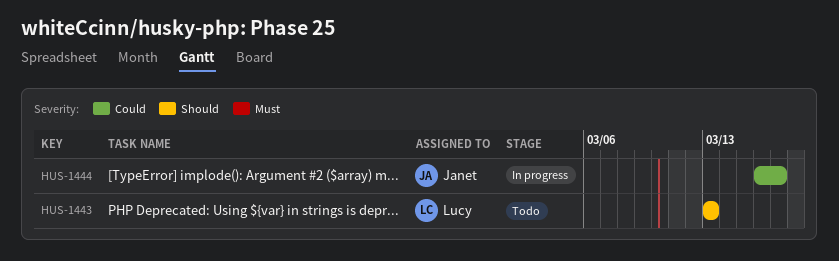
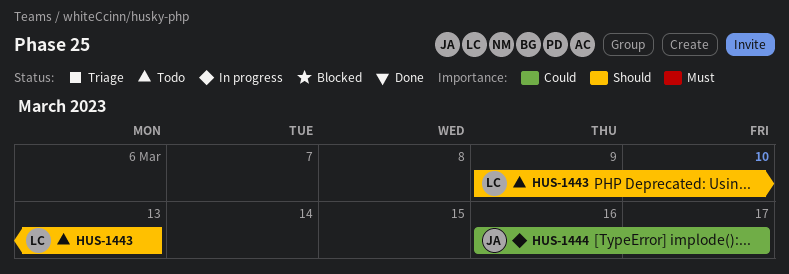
HUS-1443, start: Mar 13 -> Mar 9

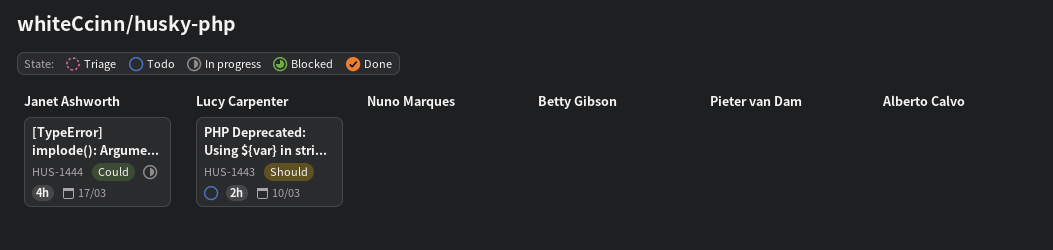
HUS-1443, due: Mar 13 -> Mar 10

